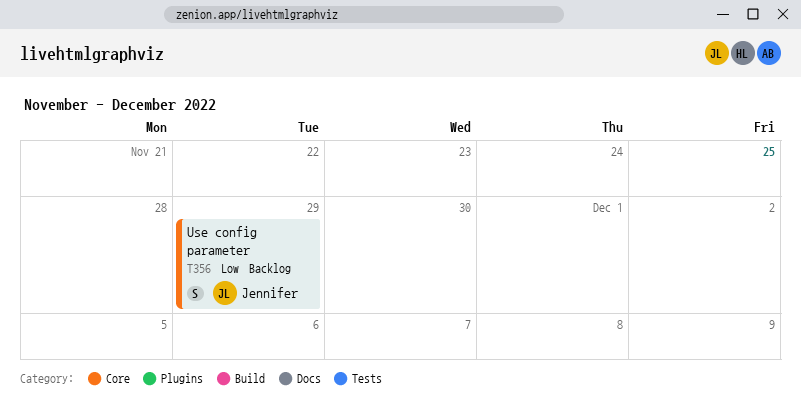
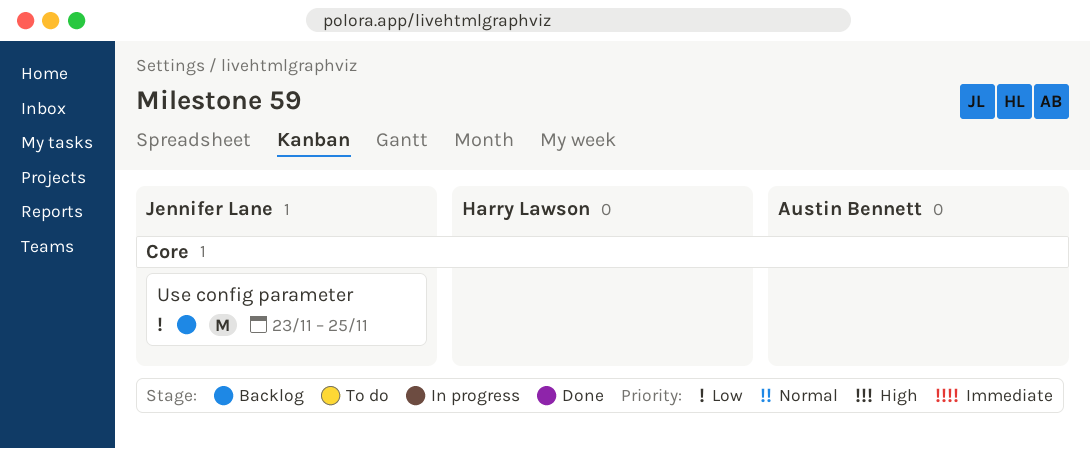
Use config parameter, estimate: S -> M
Use config parameter, due: Nov 29 -> Nov 25

